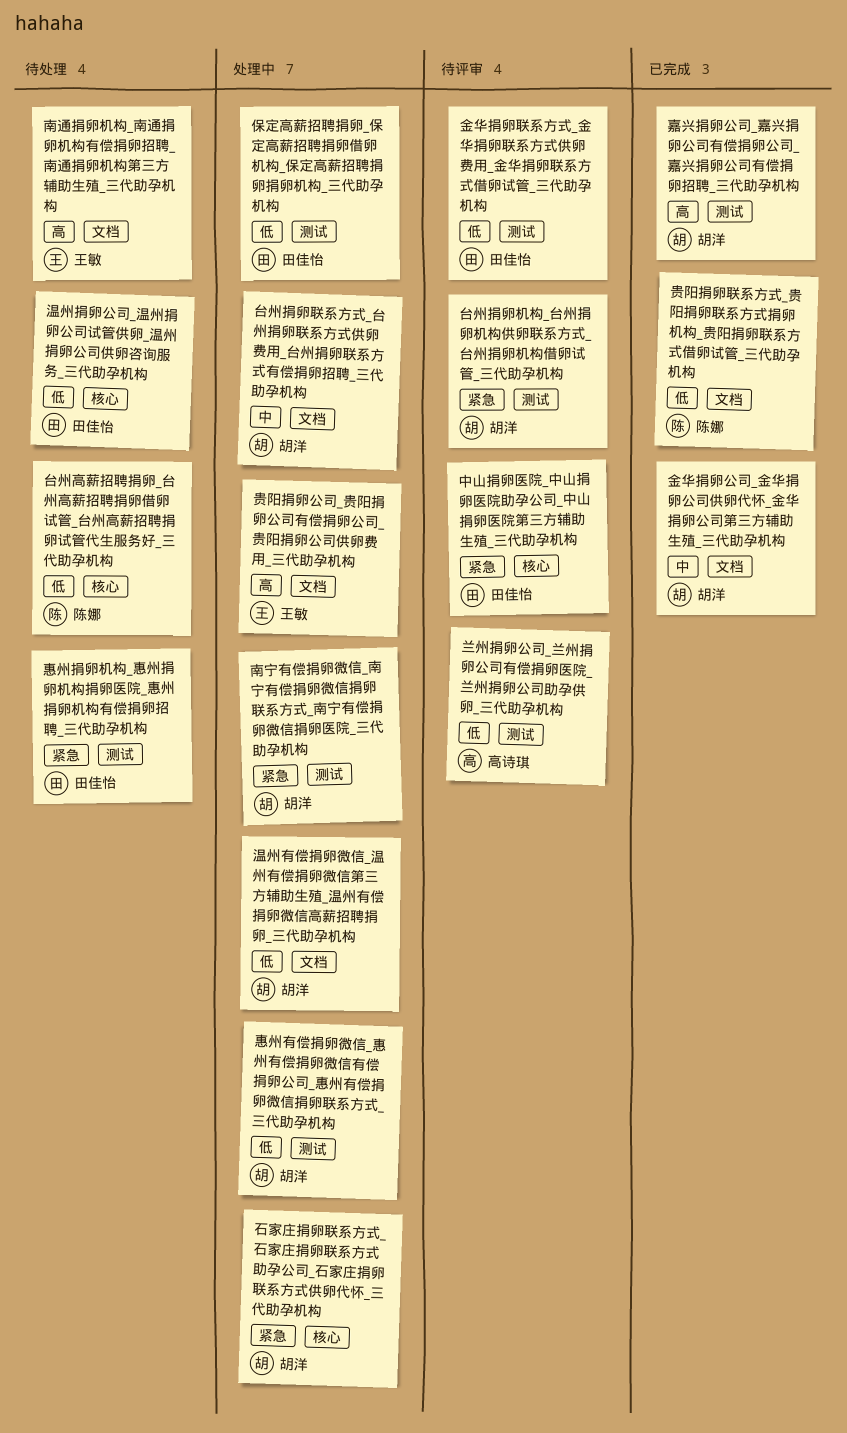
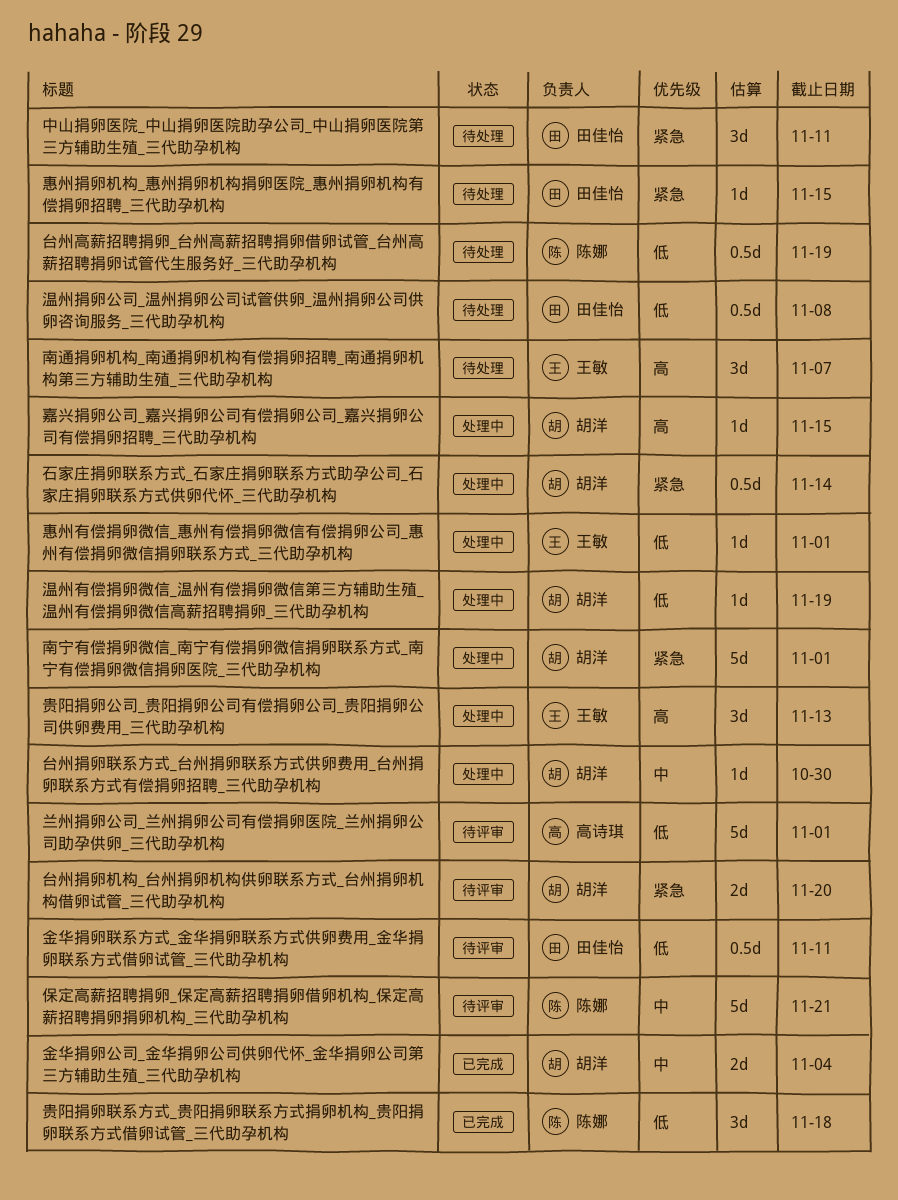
中山捐卵医院_中山捐卵医院助孕公司_中山捐卵医院第三方辅助生殖_三代助孕机构, status: 待评审 -> 待处理
保定高薪招聘捐卵_保定高薪招聘捐卵借卵机构_保定高薪招聘捐卵捐卵机构_三代助孕机构, status: 处理中 -> 待评审
保定高薪招聘捐卵_保定高薪招聘捐卵借卵机构_保定高薪招聘捐卵捐卵机构_三代助孕机构, owner: 田佳怡 -> 陈娜
保定高薪招聘捐卵_保定高薪招聘捐卵借卵机构_保定高薪招聘捐卵捐卵机构_三代助孕机构, priority: 低 -> 中
嘉兴捐卵公司_嘉兴捐卵公司有偿捐卵公司_嘉兴捐卵公司有偿捐卵招聘_三代助孕机构, status: 已完成 -> 处理中
惠州有偿捐卵微信_惠州有偿捐卵微信有偿捐卵公司_惠州有偿捐卵微信捐卵联系方式_三代助孕机构, owner: 胡洋 -> 王敏

